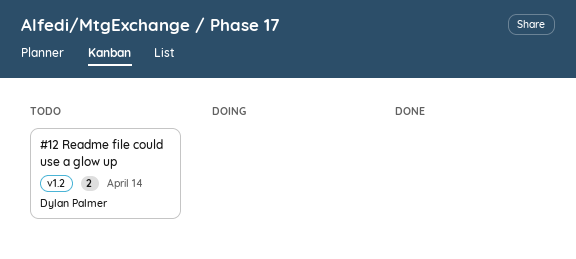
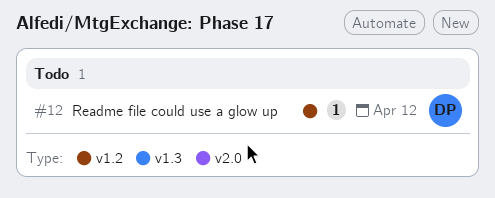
#12, estimate: 2 -> 1
#12, due: Apr 14 -> Apr 12

